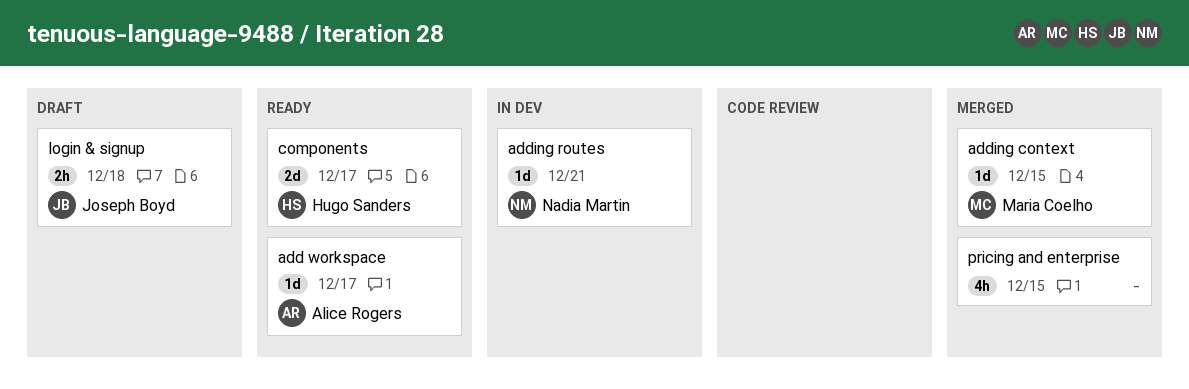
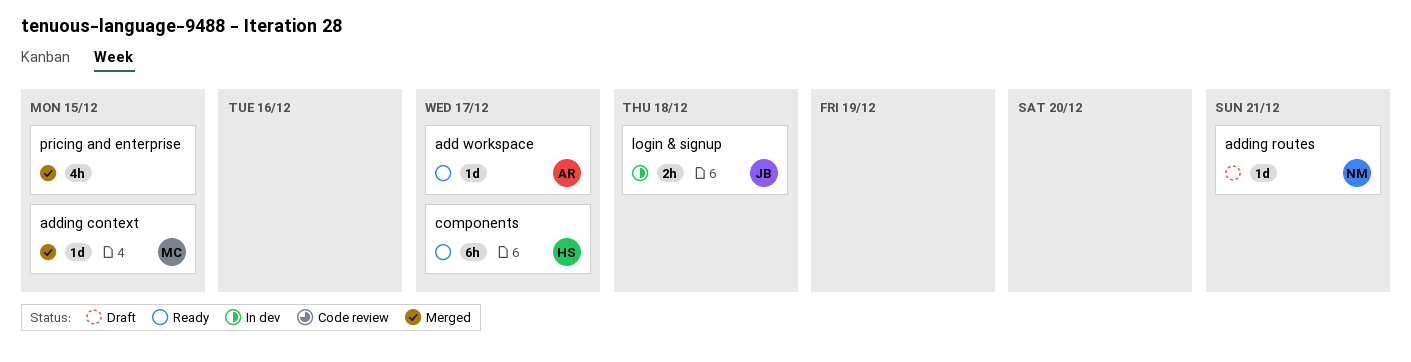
adding routes, status: In dev -> Draft
components, estimate: 2d -> 6h
login & signup, status: Draft -> In dev

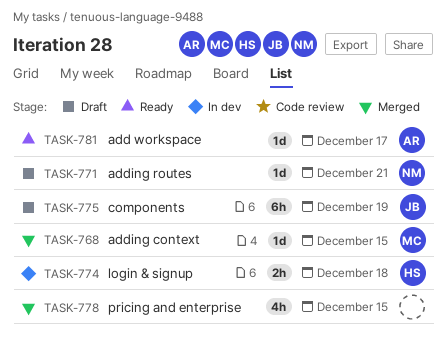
components, status: Ready -> Draft
components, owner: HS -> JB
components, due: Dec 17 -> Dec 19
login & signup, owner: JB -> HS

